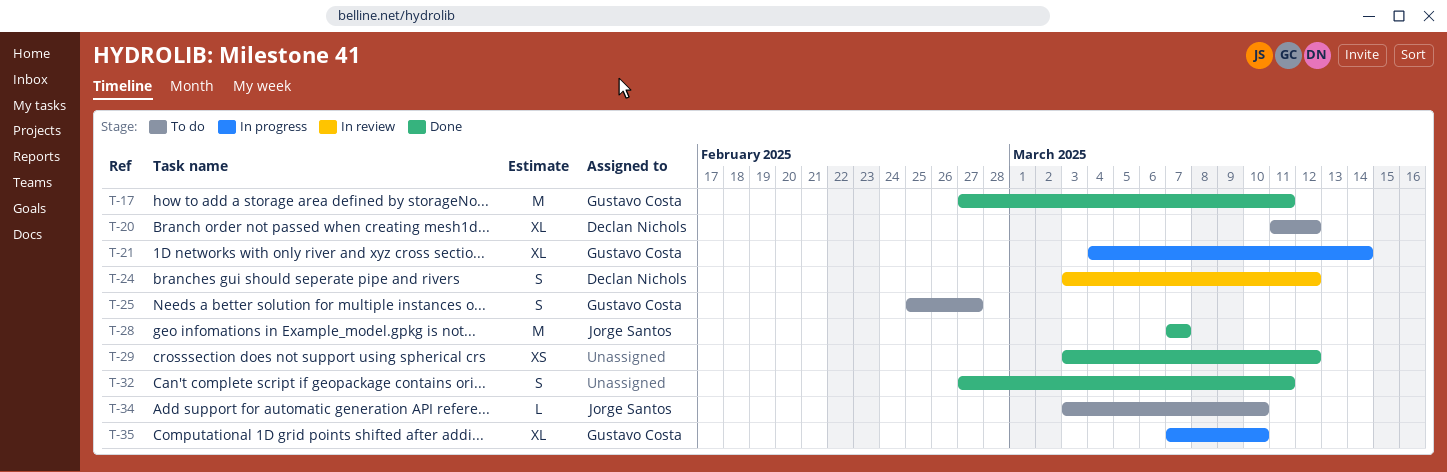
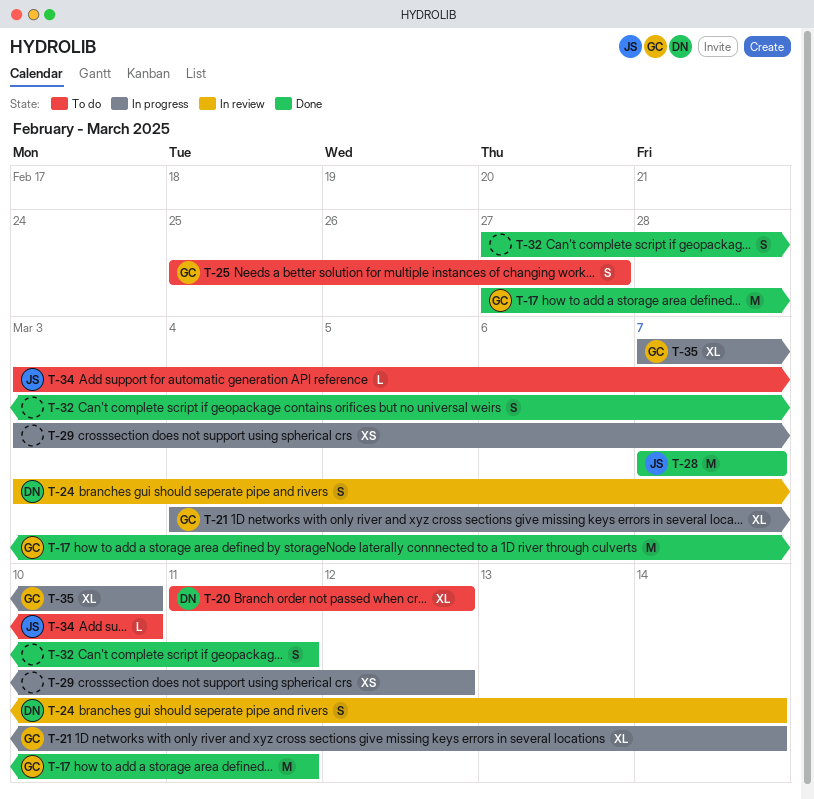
T-24, due: Mar 12 -> Mar 14
T-29, status: Done -> In progress

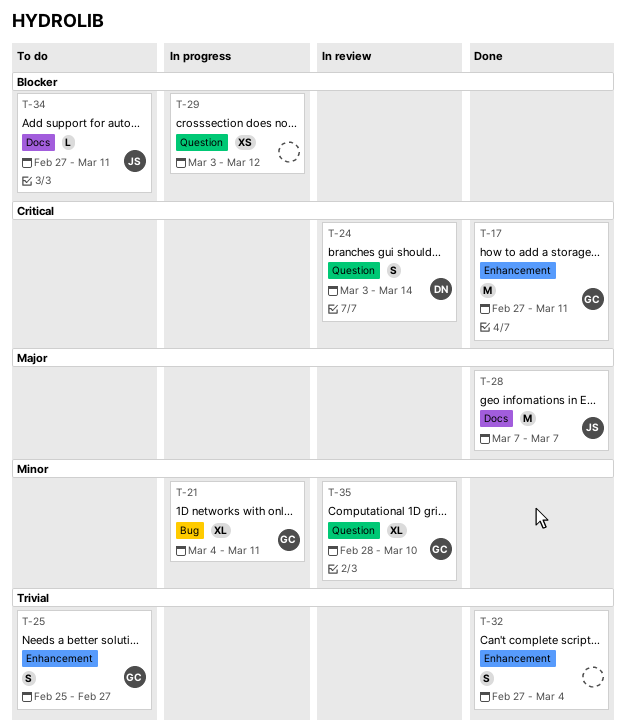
T-20: present -> none
T-21, due: Mar 14 -> Mar 11
T-32, due: Mar 11 -> Mar 4
T-34, start: Mar 3 -> Feb 27
T-34, due: Mar 10 -> Mar 11
T-35, status: In progress -> In review
T-35, start: Mar 7 -> Feb 28

